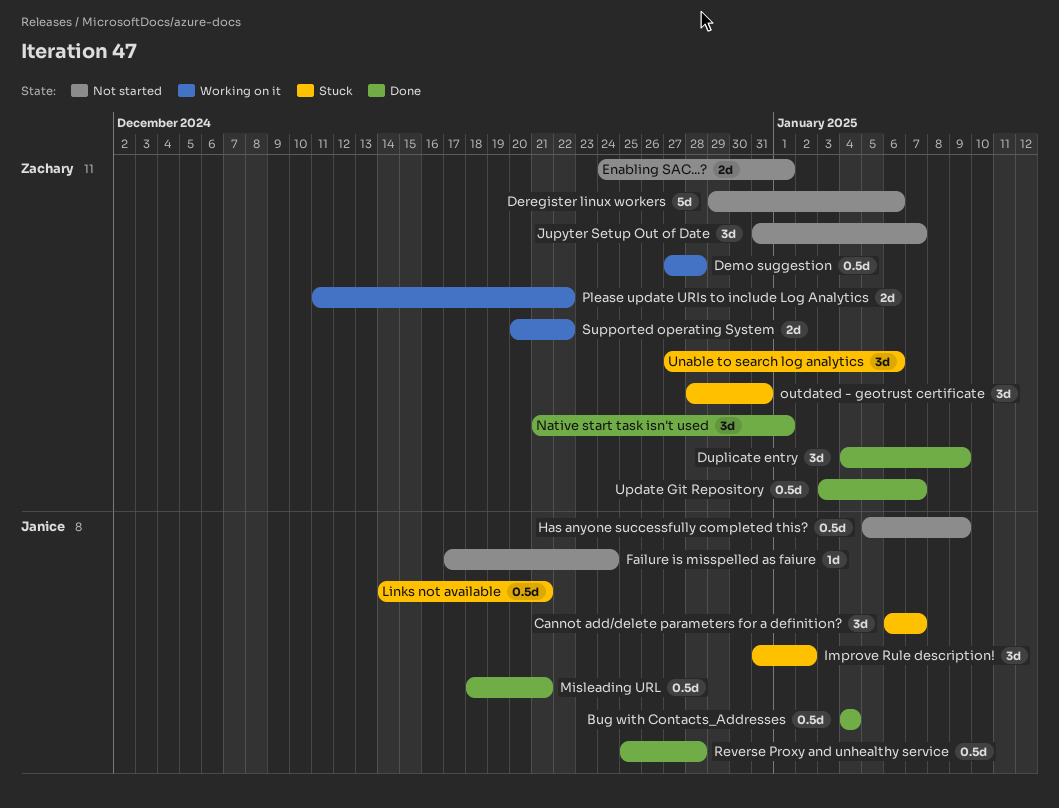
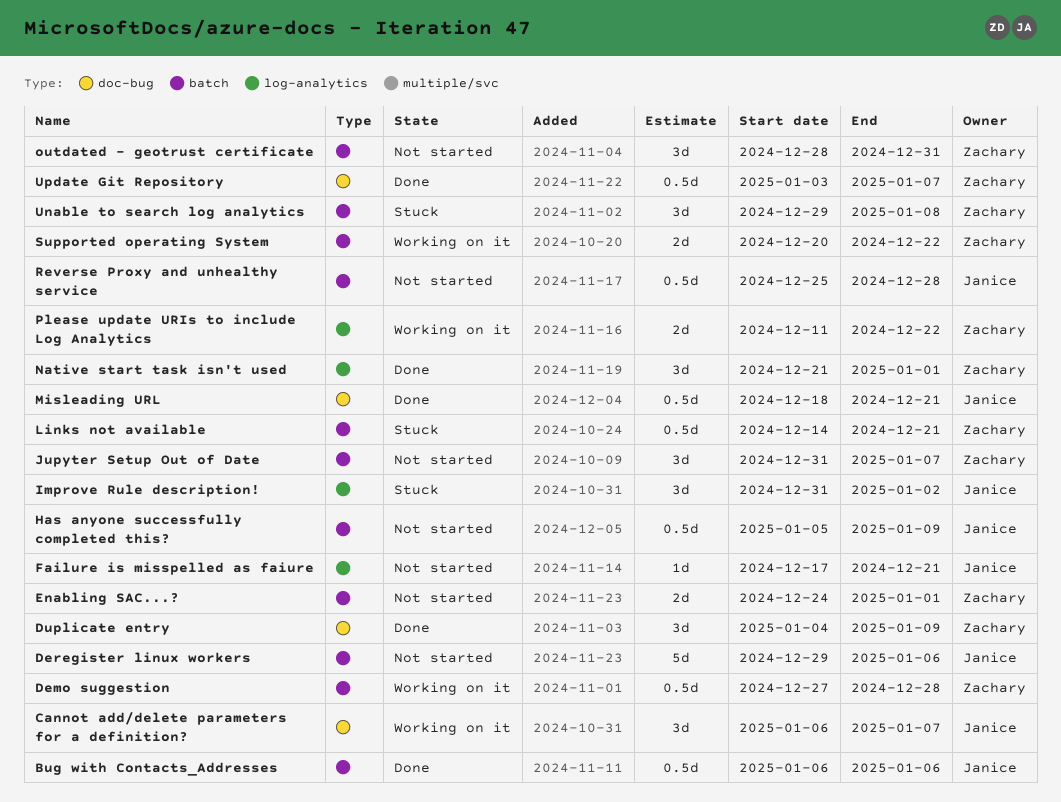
Bug with Contacts_Addresses, start: Jan 4 -> Jan 6
Bug with Contacts_Addresses, due: Jan 4 -> Jan 6
Cannot add/delete parameters for a definition?, status: Stuck -> Working on it
Deregister linux workers, owner: Zachary -> Janice
Failure is misspelled as faiure, due: Dec 24 -> Dec 21
Links not available, owner: Janice -> Zachary
outdated - geotrust certificate, status: Stuck -> Not started
Reverse Proxy and unhealthy service, status: Done -> Not started
Unable to search log analytics, start: Dec 27 -> Dec 29
Unable to search log analytics, due: Jan 6 -> Jan 8

